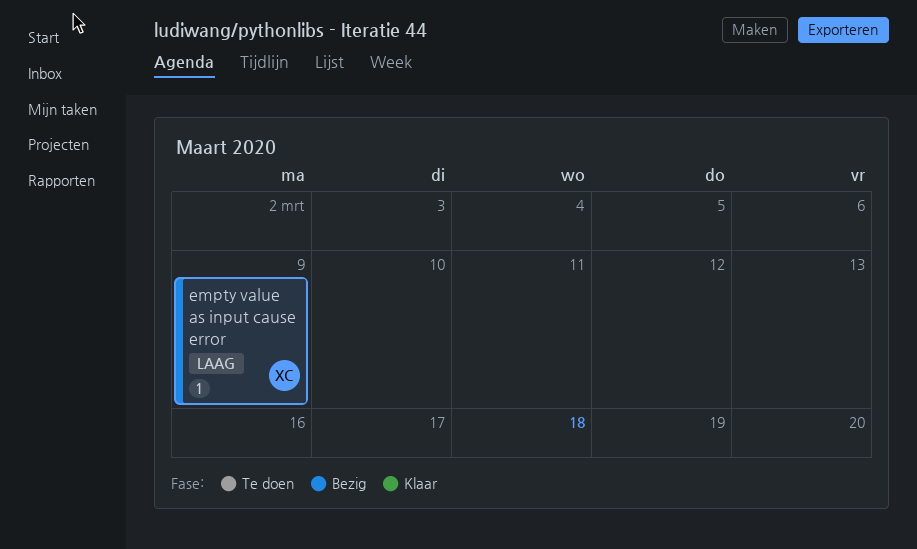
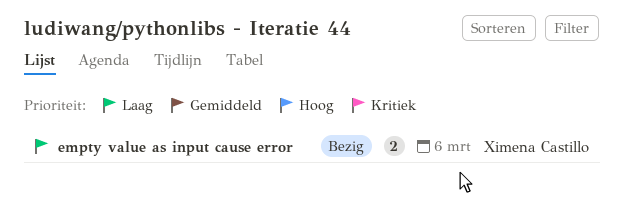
empty value as input cause error, estimate: 1 -> 2
empty value as input cause error, due: Mar 9 -> Mar 6

